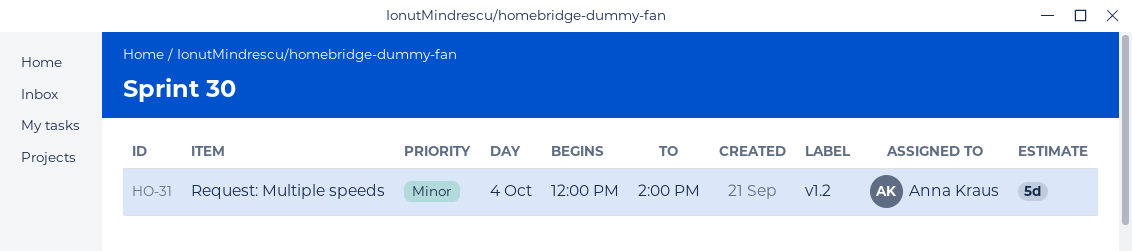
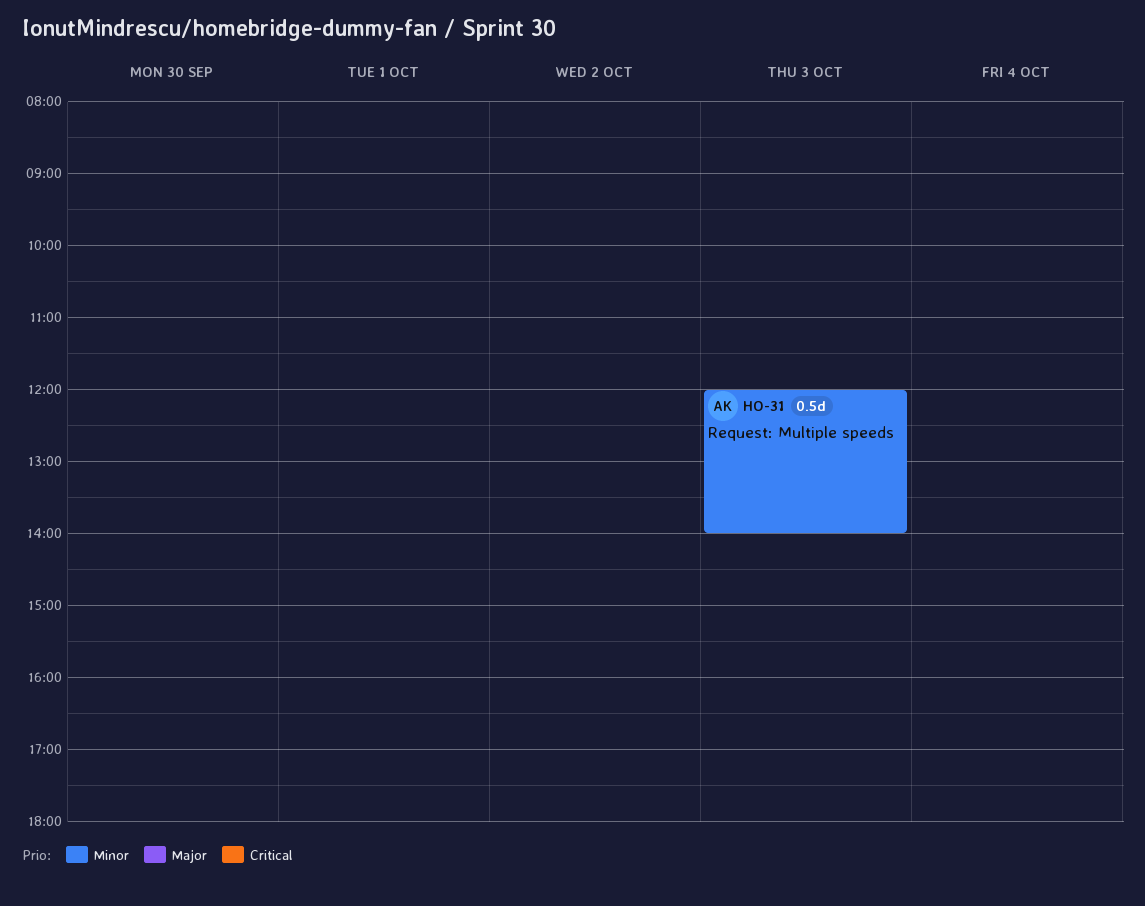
HO-31, estimate: 5d -> 0.5d
HO-31, day: Oct 4 -> Oct 3

